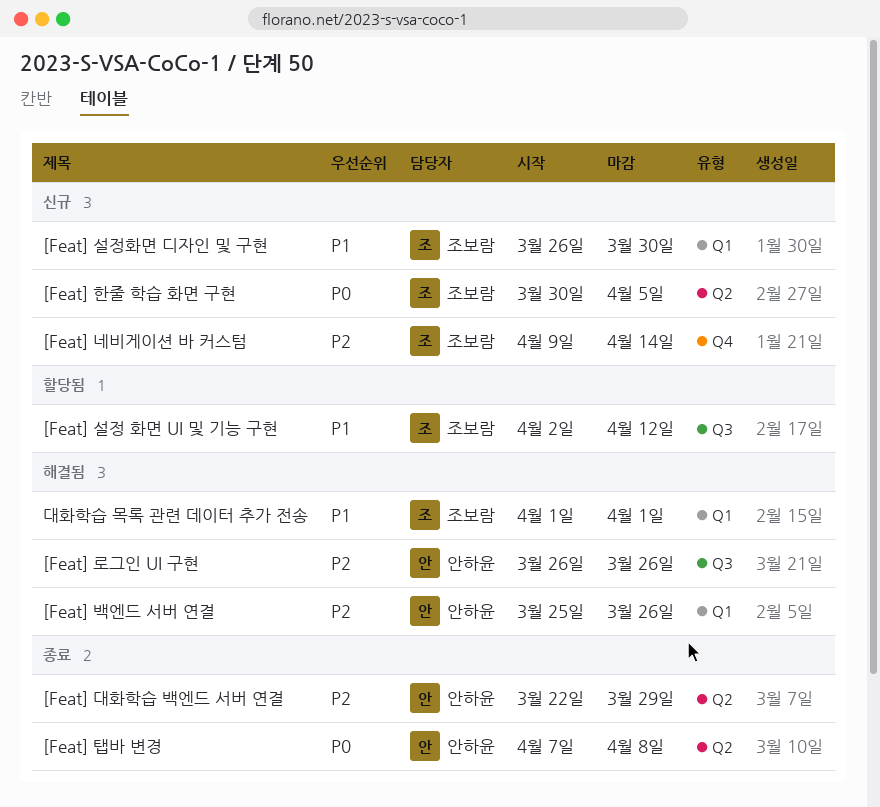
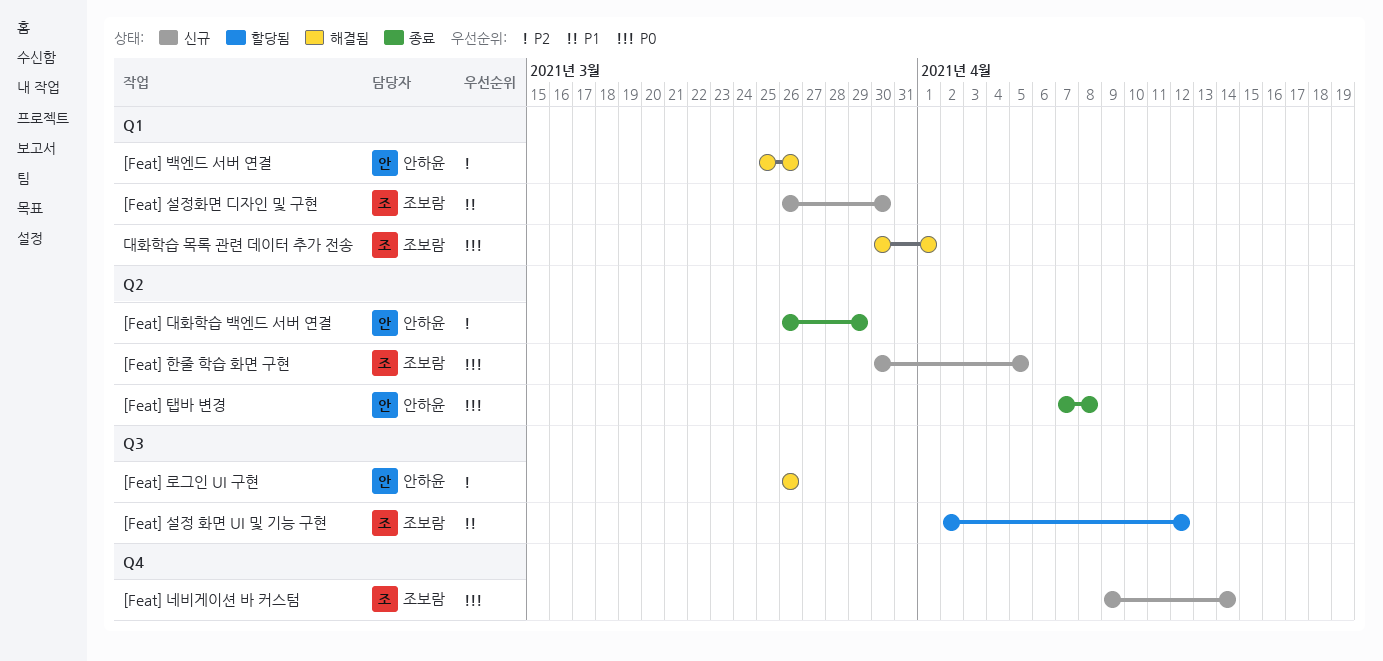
[Feat] 네비게이션 바 커스텀, priority: P2 -> P0
[Feat] 대화학습 백엔드 서버 연결, start: Mar 22 -> Mar 26
대화학습 목록 관련 데이터 추가 전송, priority: P1 -> P0
대화학습 목록 관련 데이터 추가 전송, start: Apr 1 -> Mar 30

